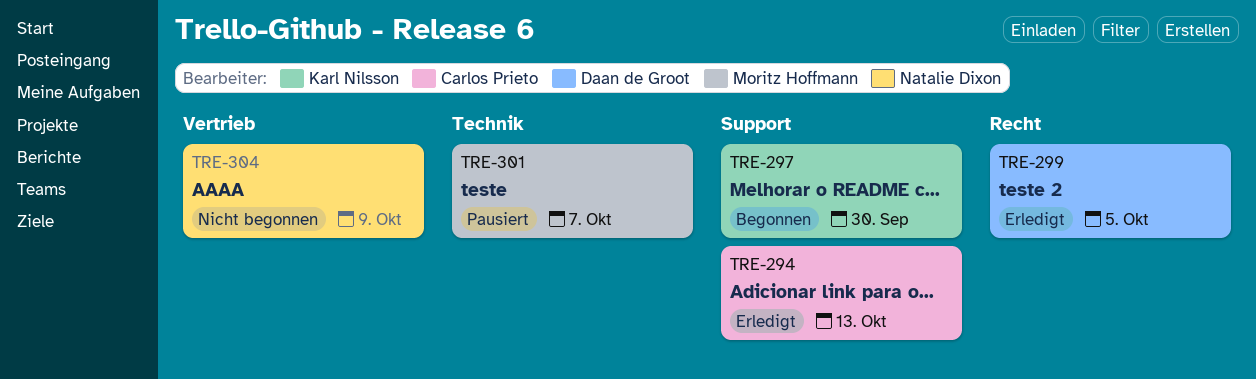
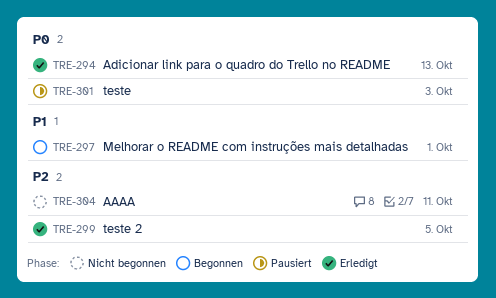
TRE-297, due: Sep 30 -> Oct 1
TRE-301, due: Oct 7 -> Oct 3
TRE-304, due: Oct 9 -> Oct 11

